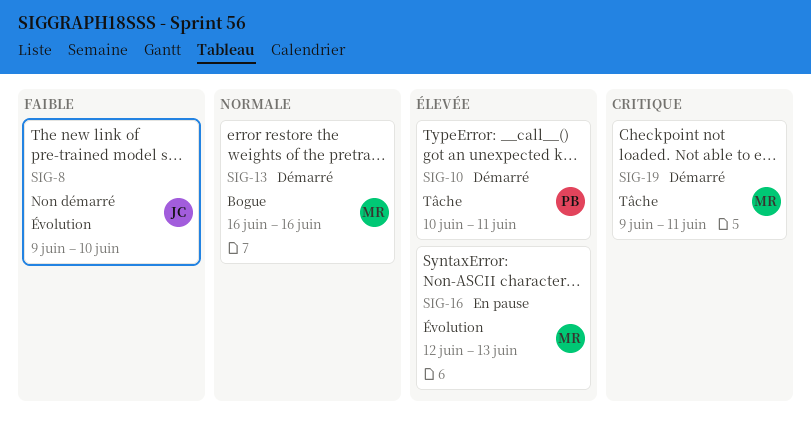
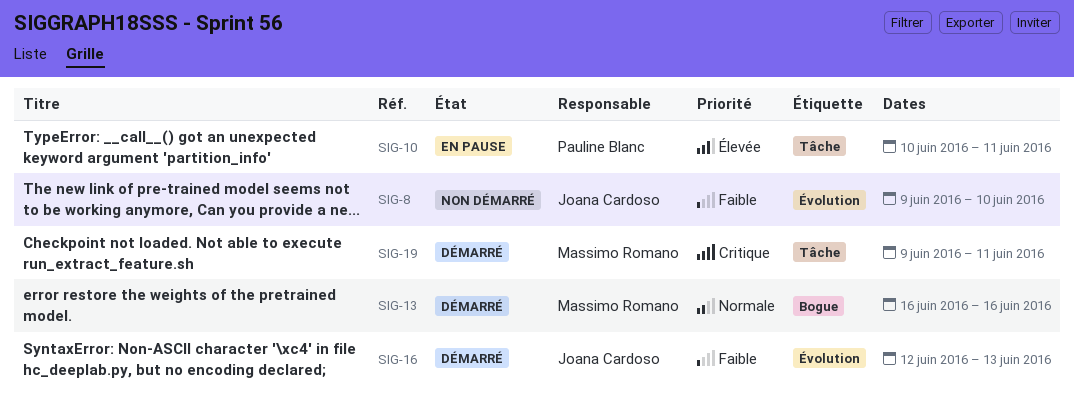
SIG-10, status: Démarré -> En pause
SIG-16, status: En pause -> Démarré
SIG-16, owner: Massimo Romano -> Joana Cardoso
SIG-16, priority: Élevée -> Faible

